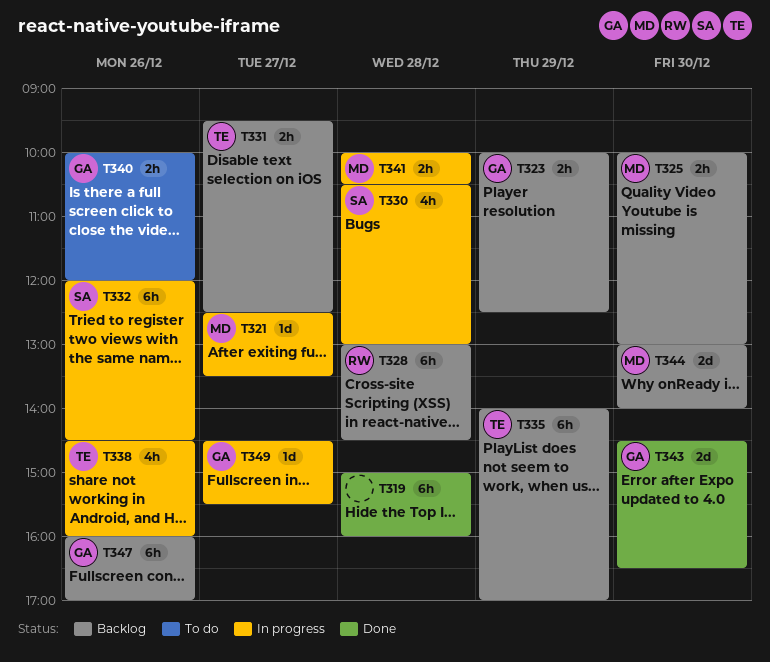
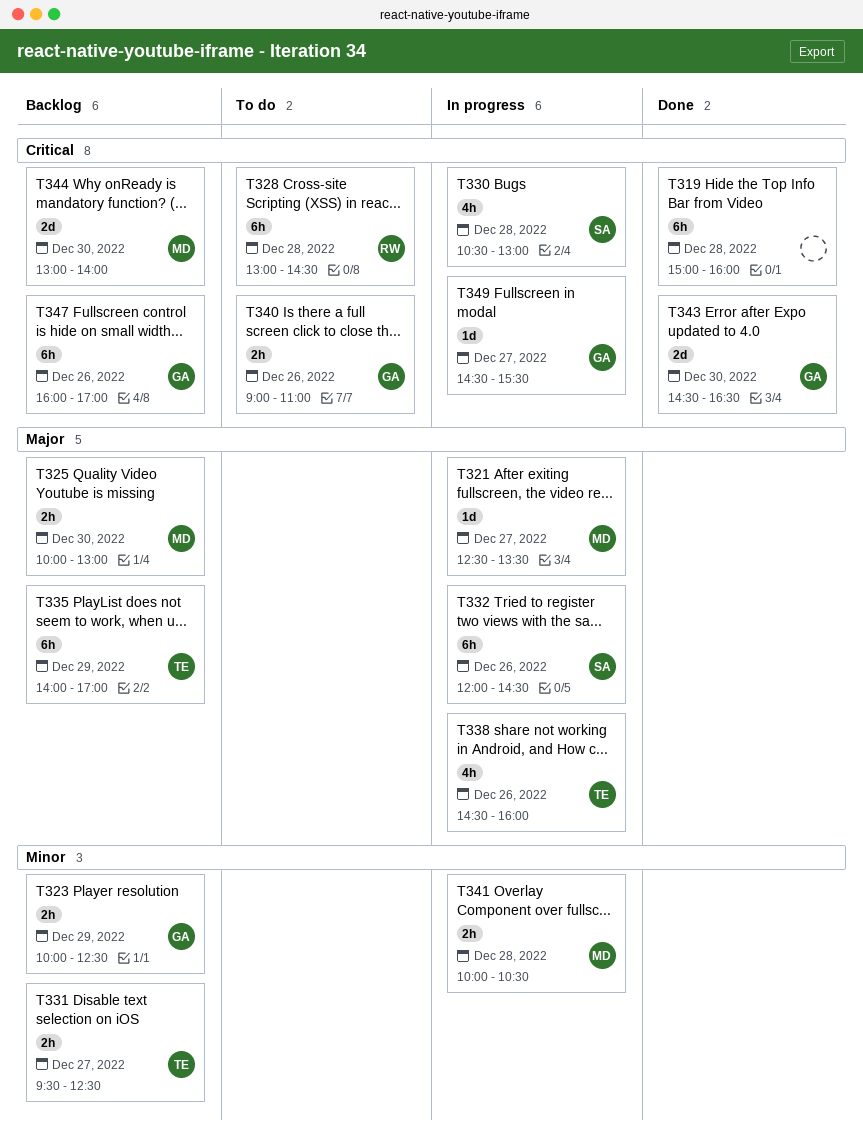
T328, status: Backlog -> To do
T340, begins: 10:00 -> 09:00
T340, ends: 12:00 -> 11:00

